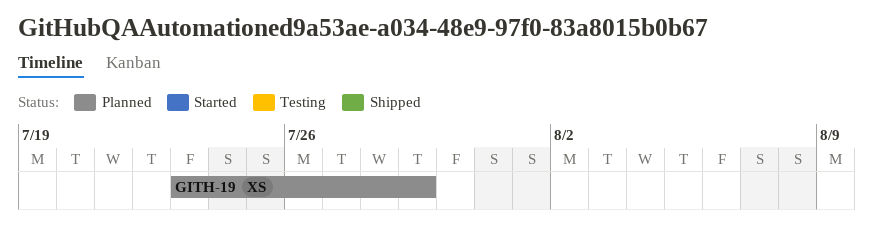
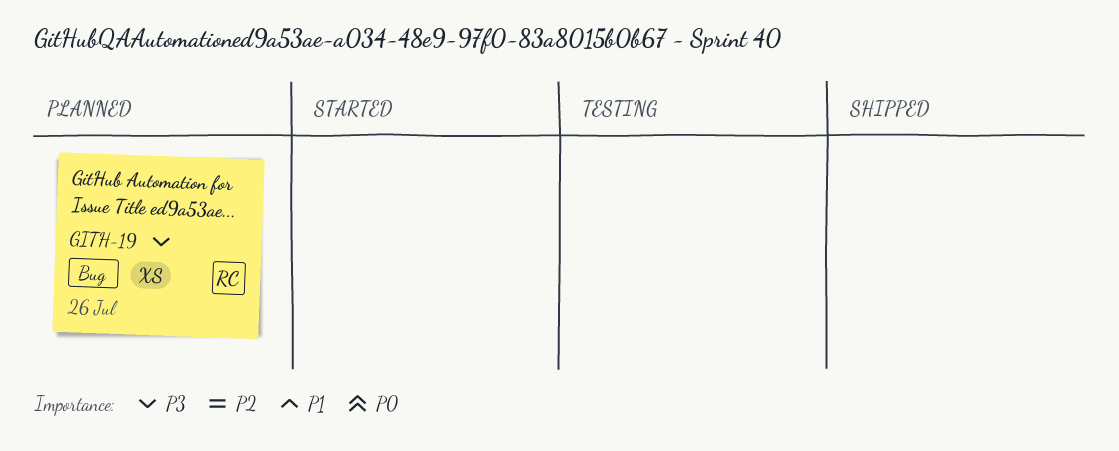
GITH-19, due: Jul 29 -> Jul 26

